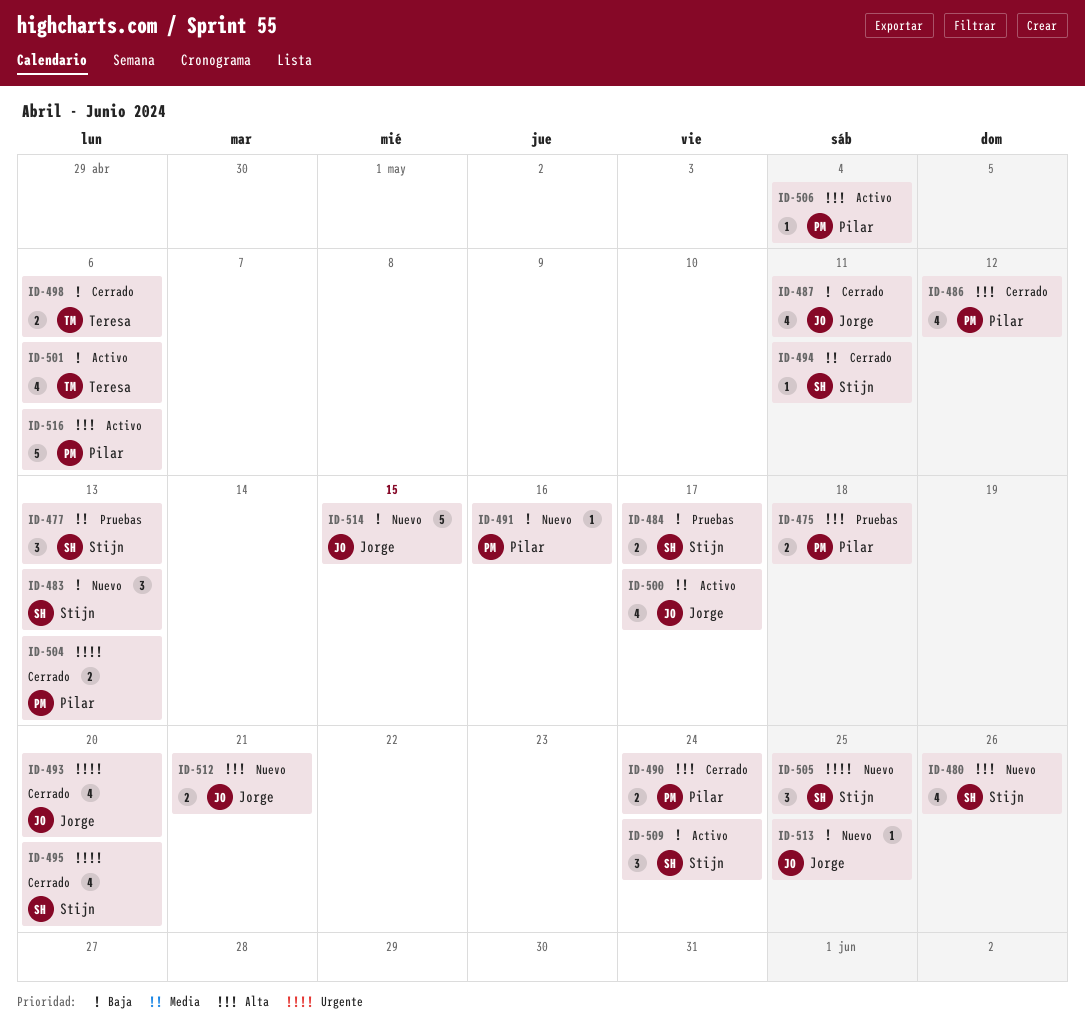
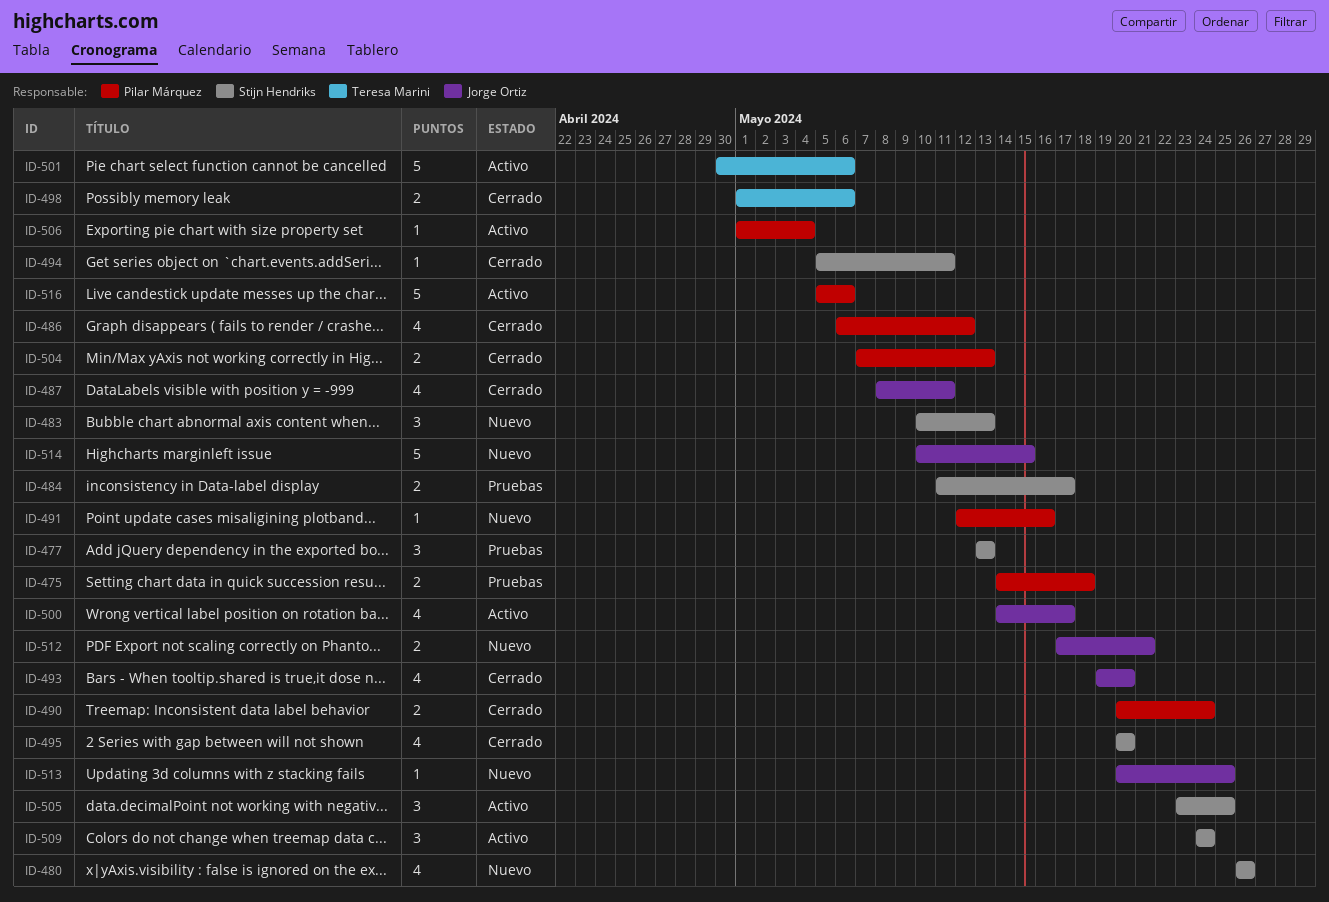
ID-501, estimate: 4 -> 5
ID-505, status: Nuevo -> Activo

